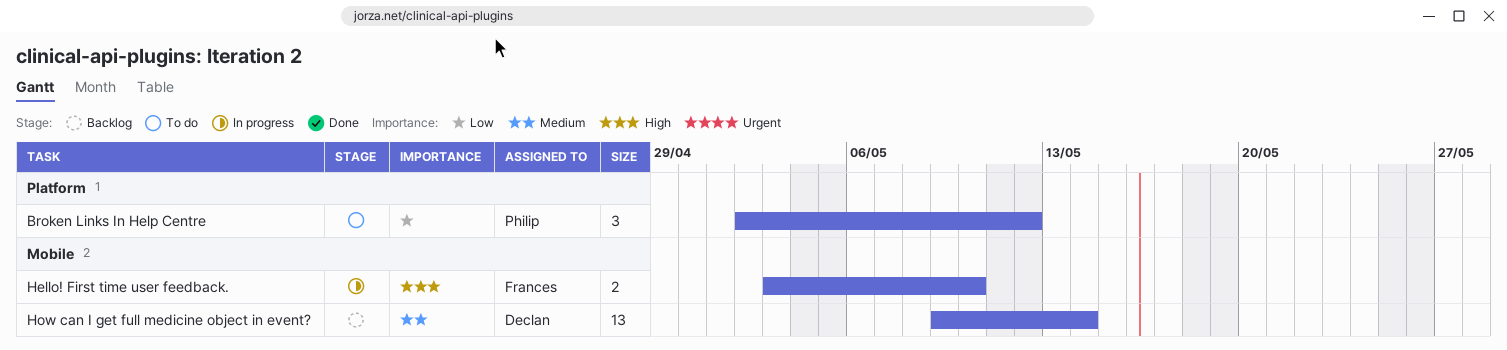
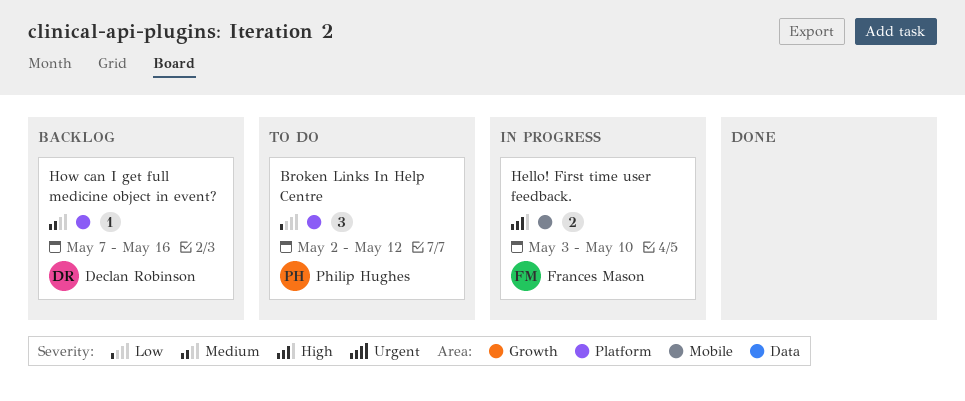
How can I get full medicine object in event?, label: Mobile -> Platform
How can I get full medicine object in event?, estimate: 13 -> 1
How can I get full medicine object in event?, start: May 9 -> May 7
How can I get full medicine object in event?, due: May 14 -> May 16

